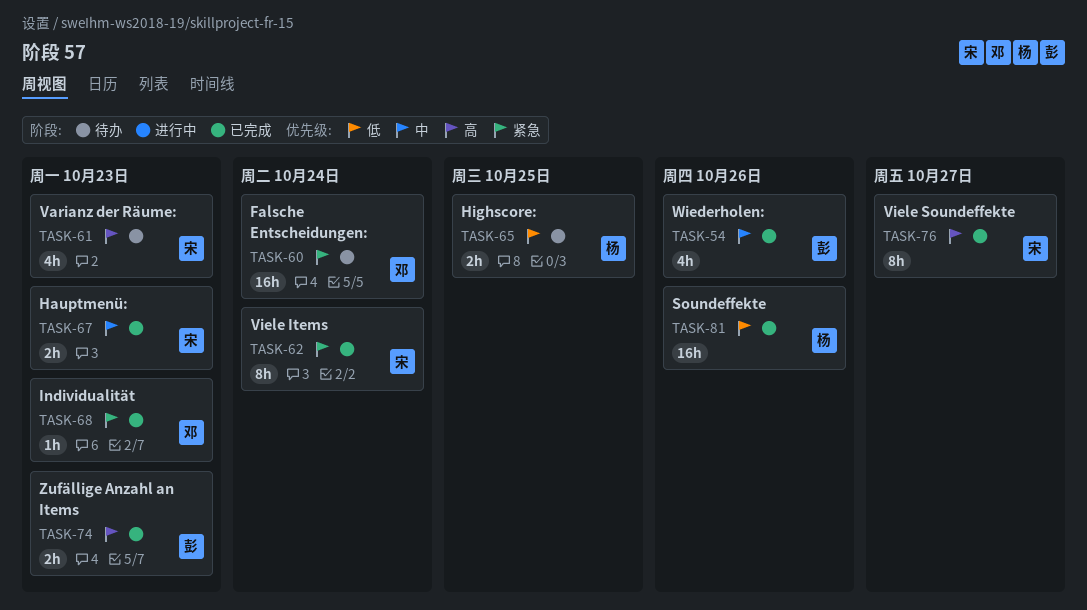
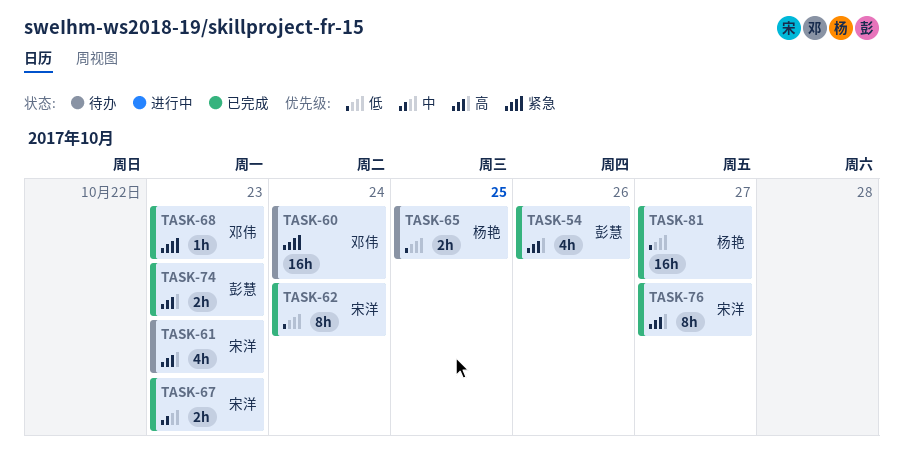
TASK-54, priority: 中 -> 高
TASK-62, priority: 紧急 -> 低
TASK-81, due: Oct 26 -> Oct 27

